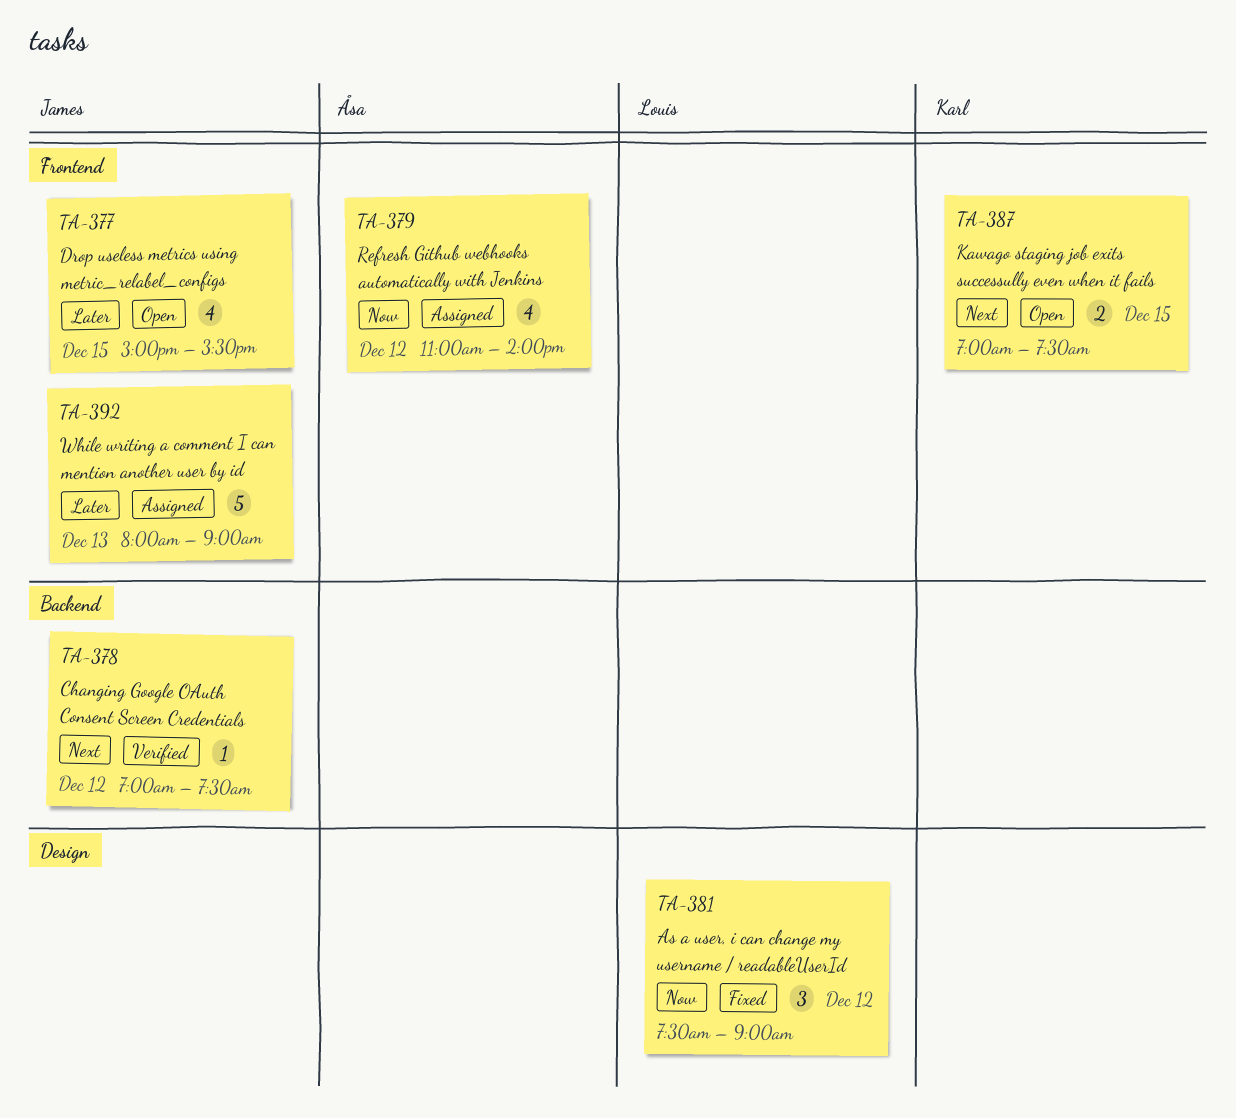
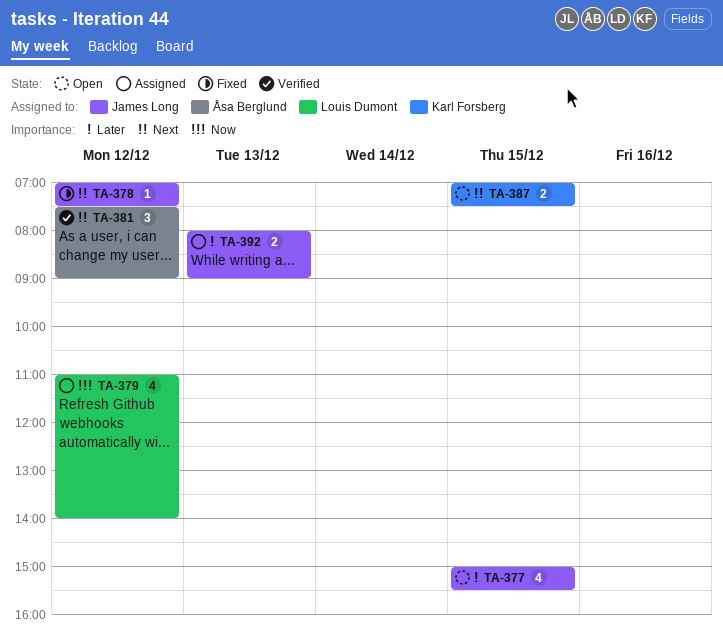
TA-378, status: Verified -> Fixed
TA-379, owner: Åsa Berglund -> Louis Dumont
TA-381, status: Fixed -> Verified
TA-381, owner: Louis Dumont -> Åsa Berglund
TA-381, priority: Now -> Next
TA-392, estimate: 5 -> 2

